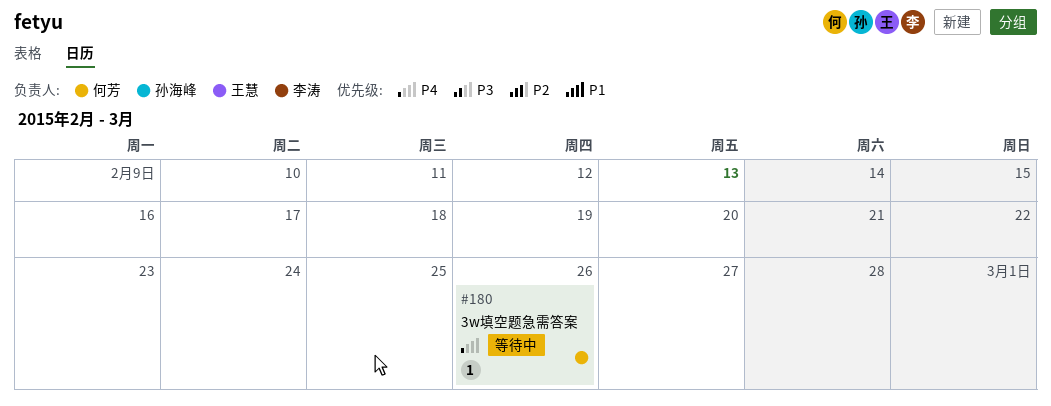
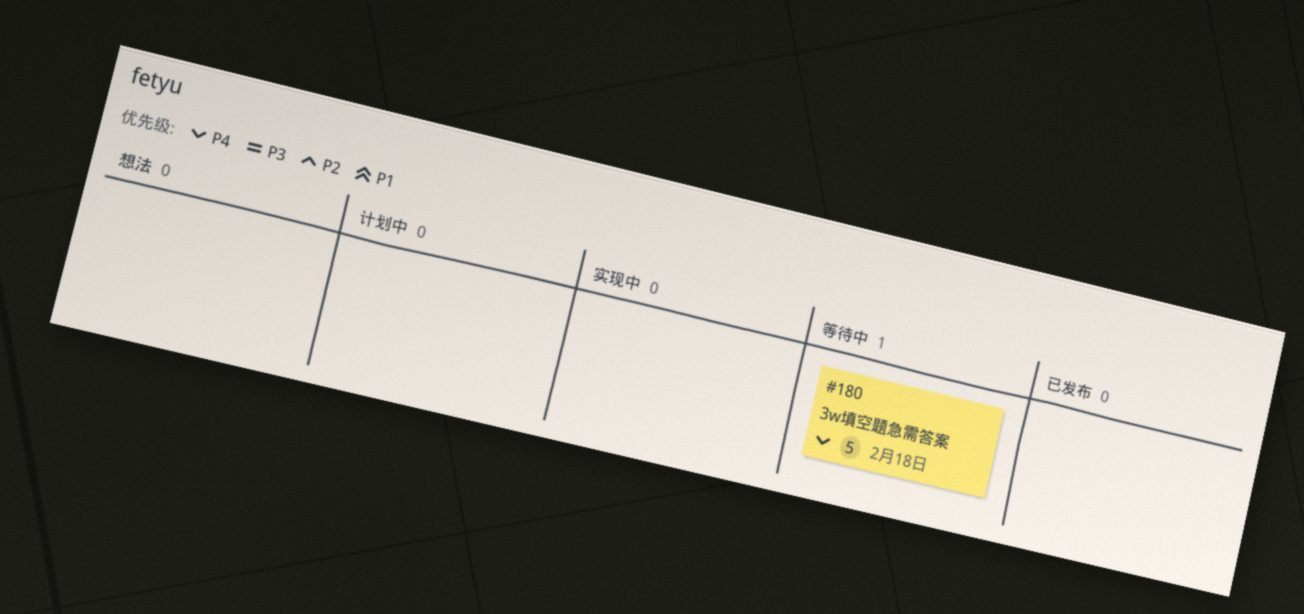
#180, estimate: 1 -> 5
#180, due: Feb 26 -> Feb 18

